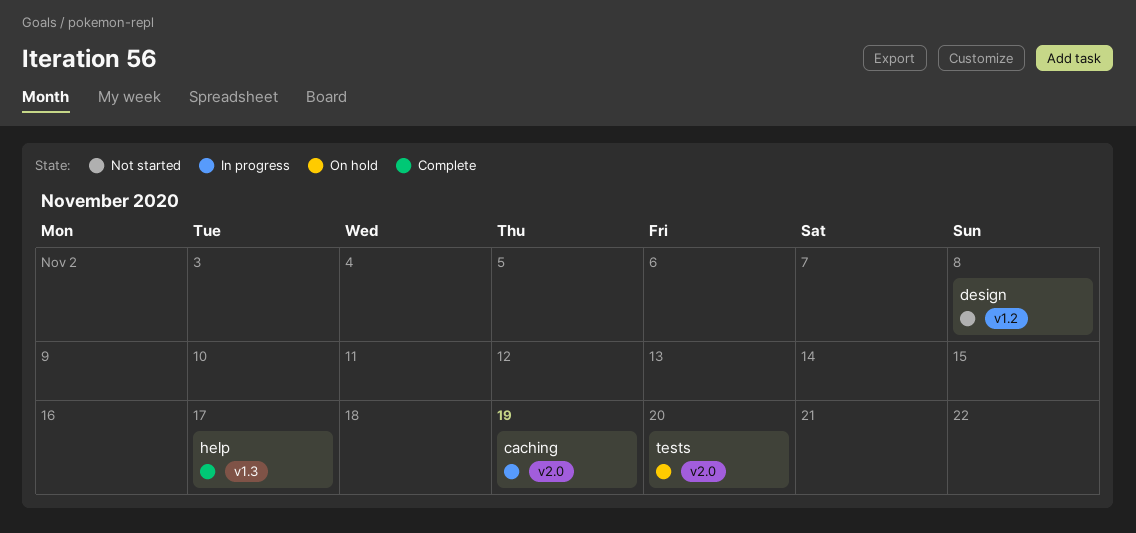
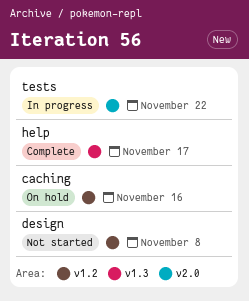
caching, status: In progress -> On hold
caching, label: v2.0 -> v1.2
caching, due: Nov 19 -> Nov 16
tests, status: On hold -> In progress
tests, due: Nov 20 -> Nov 22

